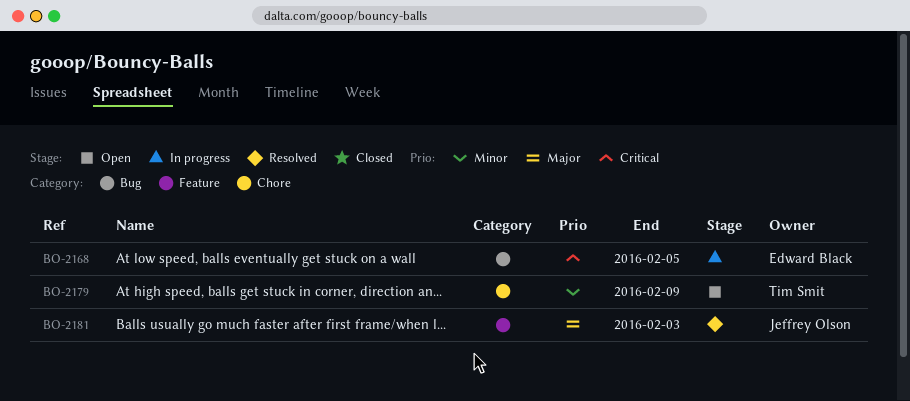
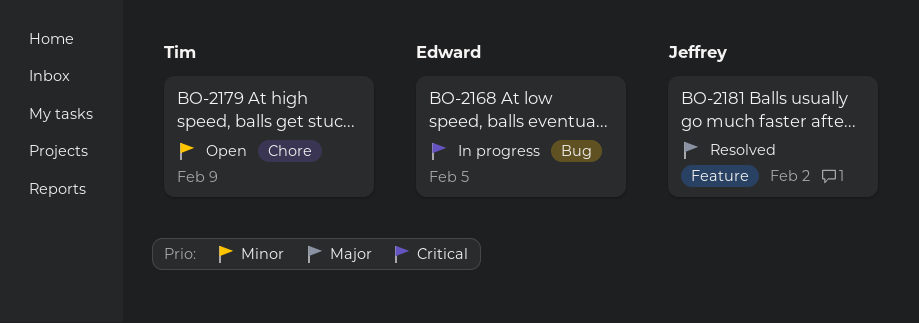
BO-2181, due: Feb 3 -> Feb 2

